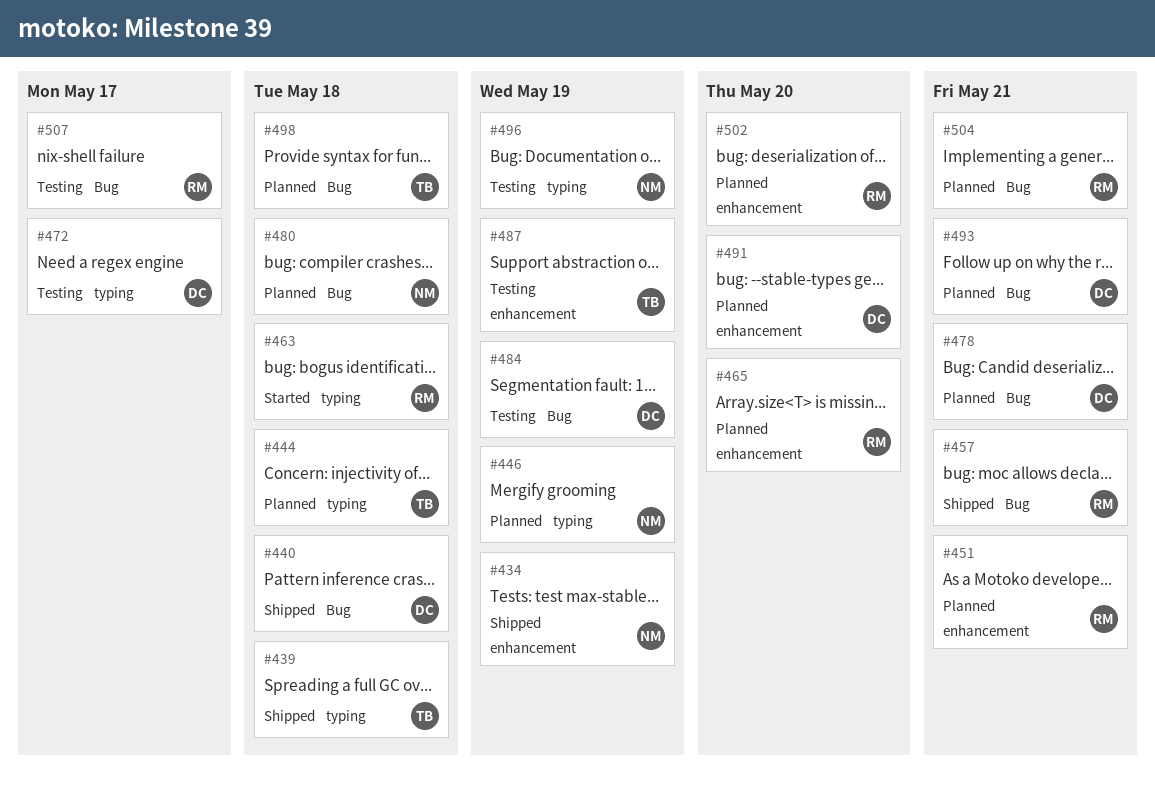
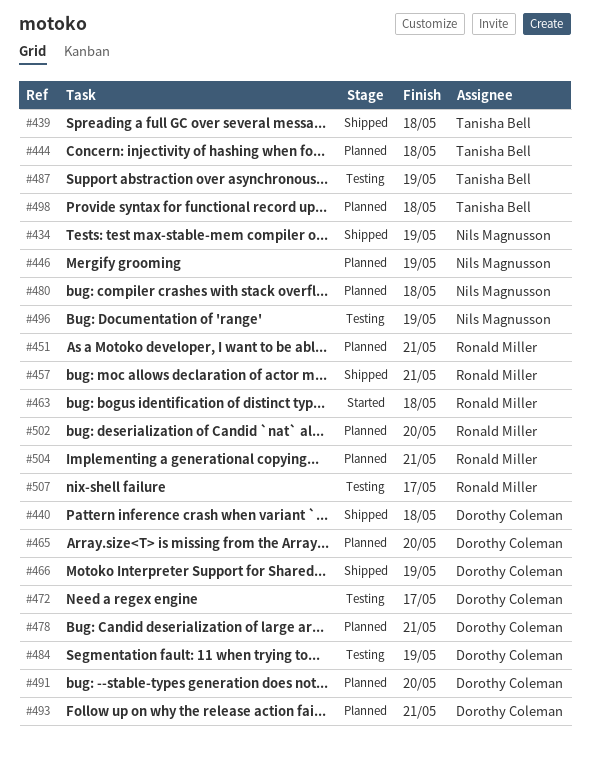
#465, owner: Ronald Miller -> Dorothy Coleman
#466: none -> present

